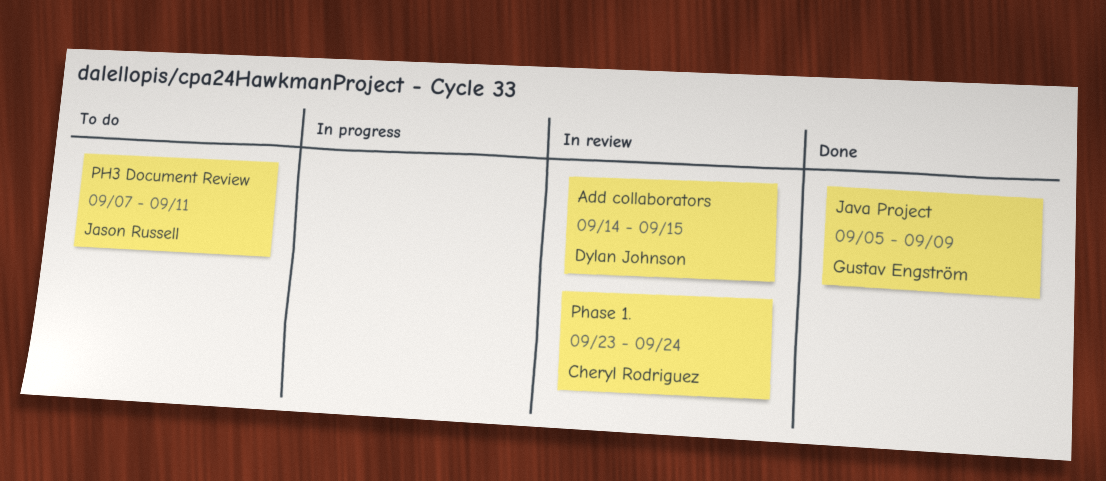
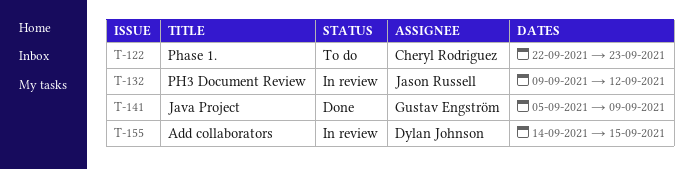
PH3 Document Review, status: To do -> In review
PH3 Document Review, start: Sep 7 -> Sep 9
PH3 Document Review, due: Sep 11 -> Sep 12
Phase 1., status: In review -> To do
Phase 1., start: Sep 23 -> Sep 22
Phase 1., due: Sep 24 -> Sep 23

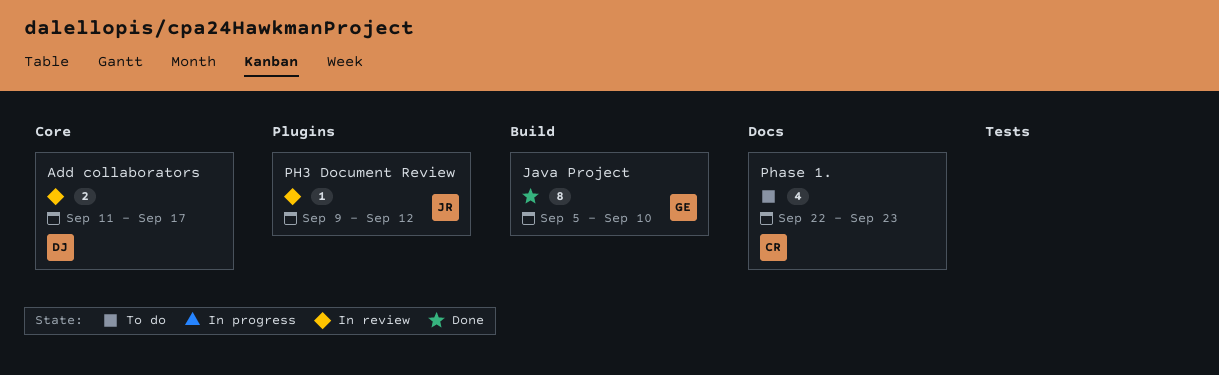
Add collaborators, start: Sep 14 -> Sep 11
Add collaborators, due: Sep 15 -> Sep 17
Java Project, due: Sep 9 -> Sep 10

